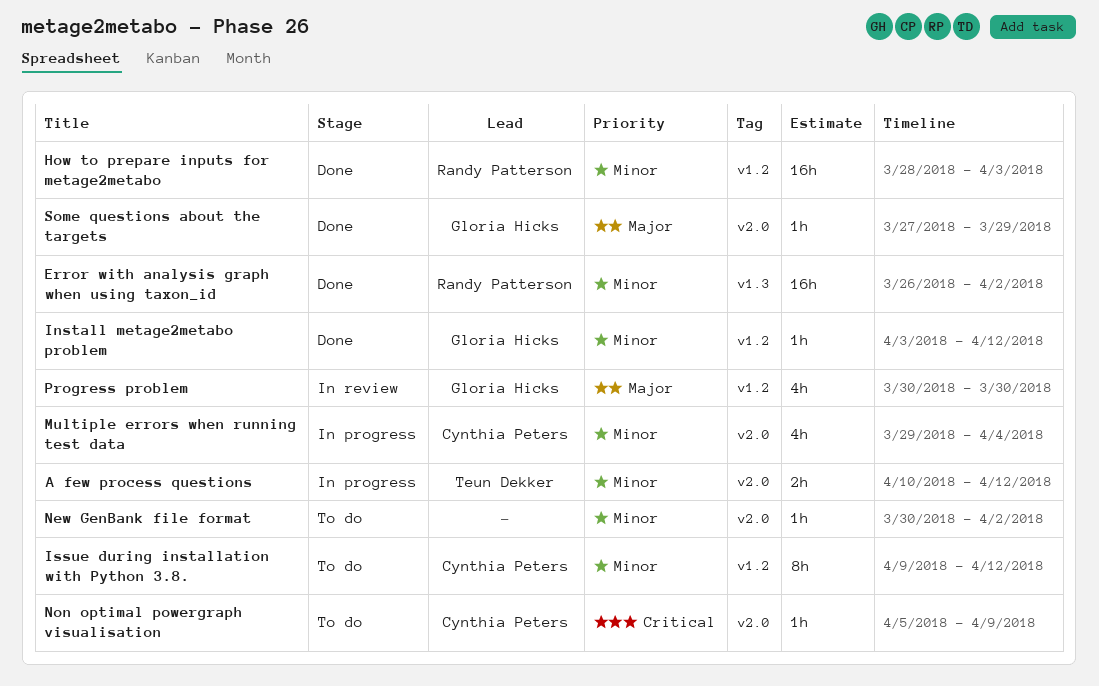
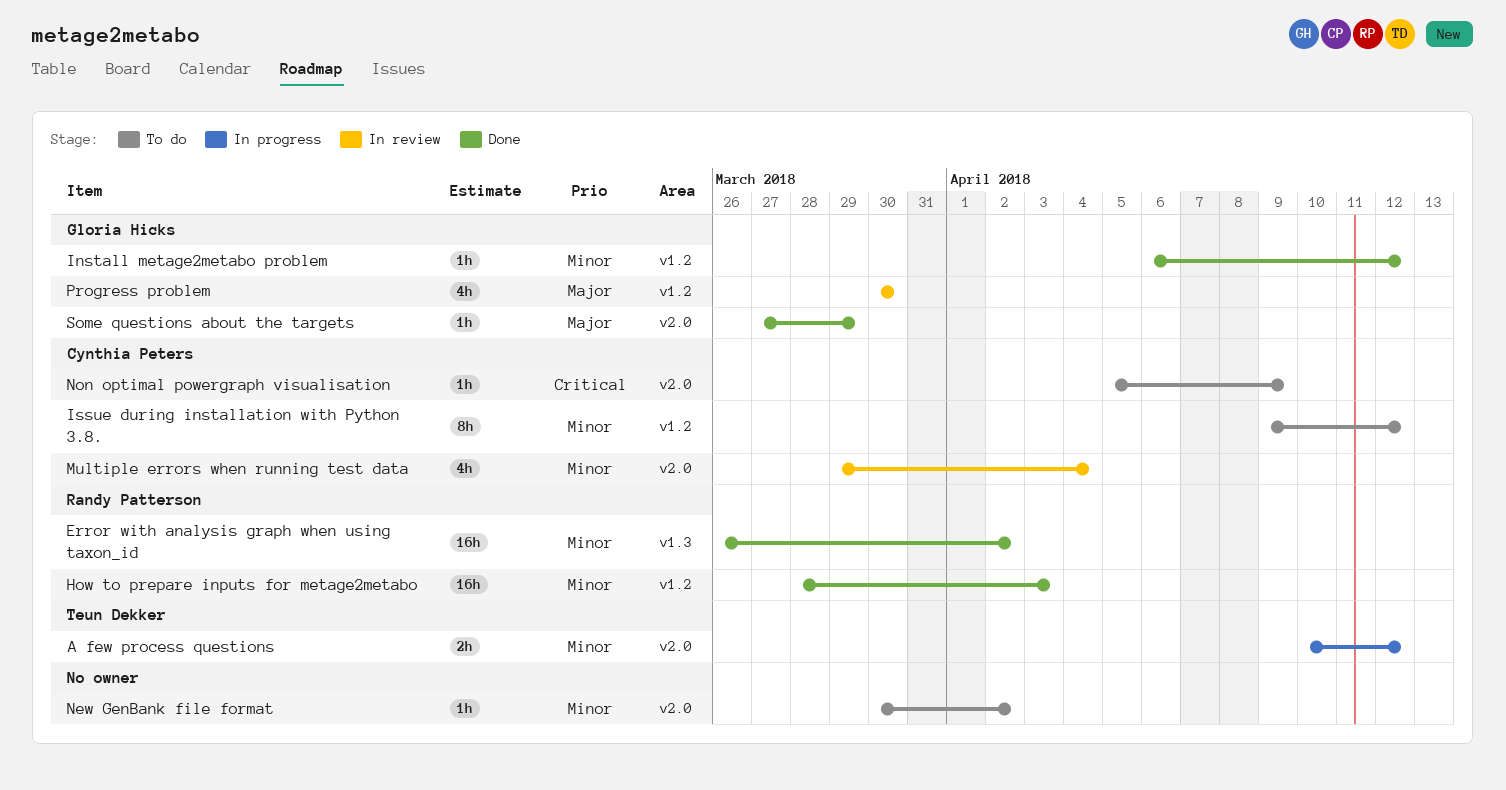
Install metage2metabo problem, start: Apr 3 -> Apr 6
Multiple errors when running test data, status: In progress -> In review

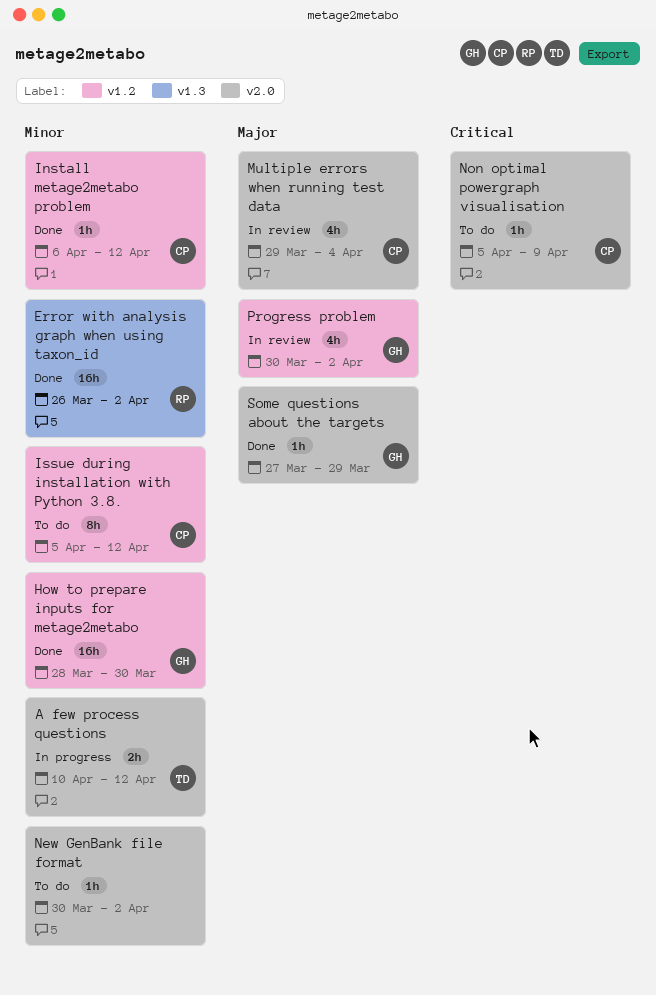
How to prepare inputs for metage2metabo, owner: Randy Patterson -> Gloria Hicks
How to prepare inputs for metage2metabo, due: Apr 3 -> Mar 30
Install metage2metabo problem, owner: Gloria Hicks -> Cynthia Peters
Issue during installation with Python 3.8., start: Apr 9 -> Apr 5
Multiple errors when running test data, priority: Minor -> Major
Progress problem, due: Mar 30 -> Apr 2

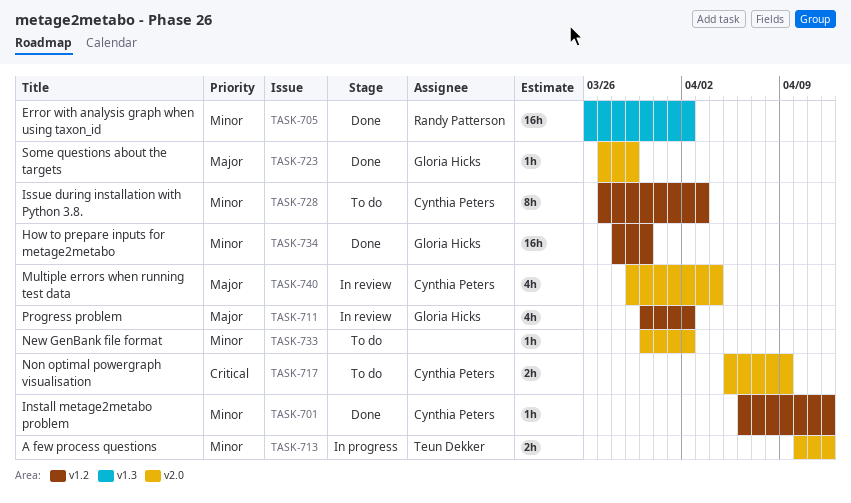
Issue during installation with Python 3.8., start: Apr 5 -> Mar 27
Issue during installation with Python 3.8., due: Apr 12 -> Apr 3
Non optimal powergraph visualisation, estimate: 1h -> 2h

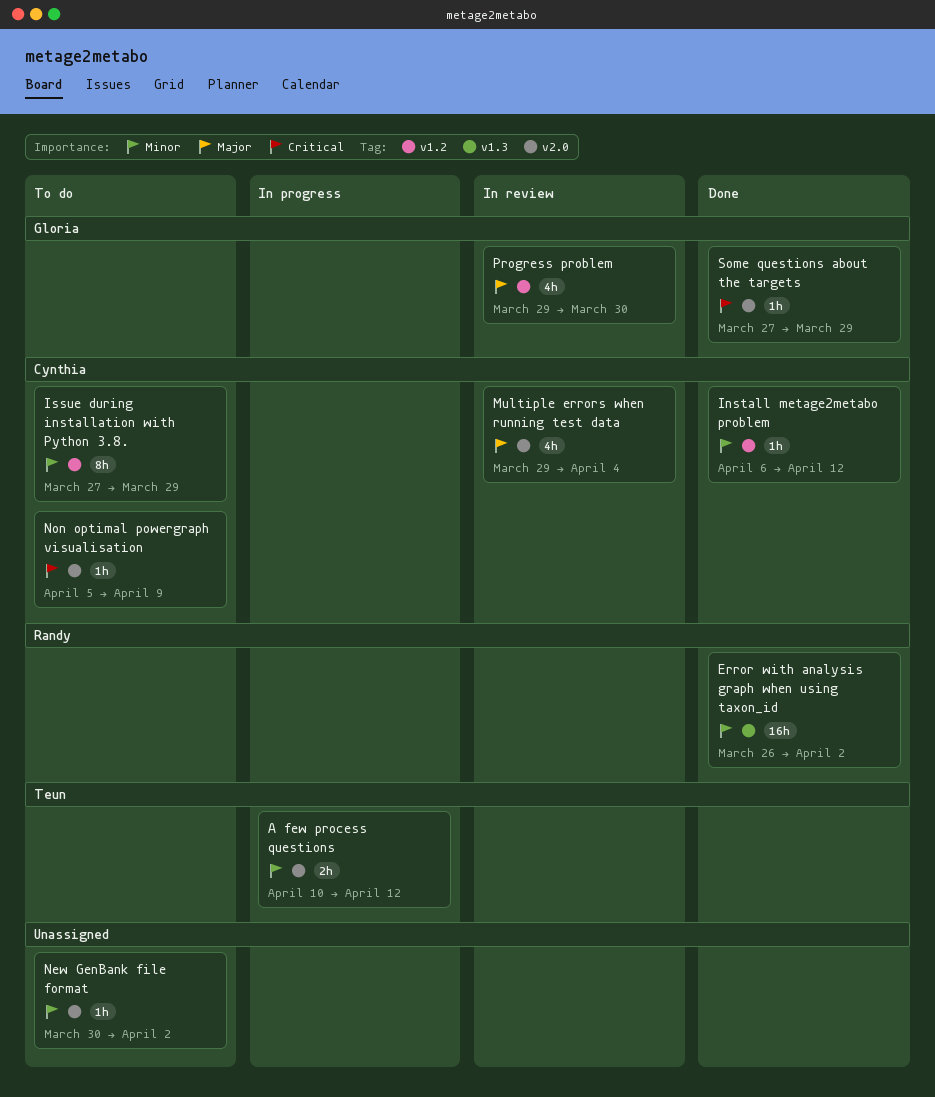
How to prepare inputs for metage2metabo: present -> none
Issue during installation with Python 3.8., due: Apr 3 -> Mar 29
Non optimal powergraph visualisation, estimate: 2h -> 1h
Progress problem, start: Mar 30 -> Mar 29
Progress problem, due: Apr 2 -> Mar 30
Some questions about the targets, priority: Major -> Critical

